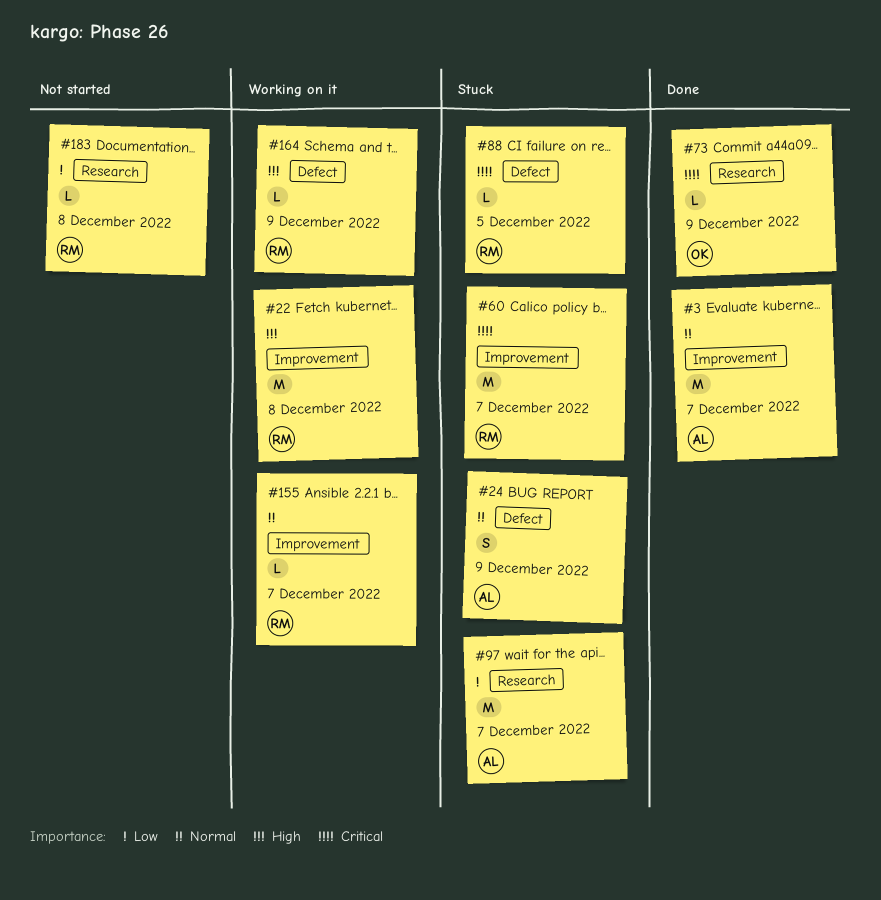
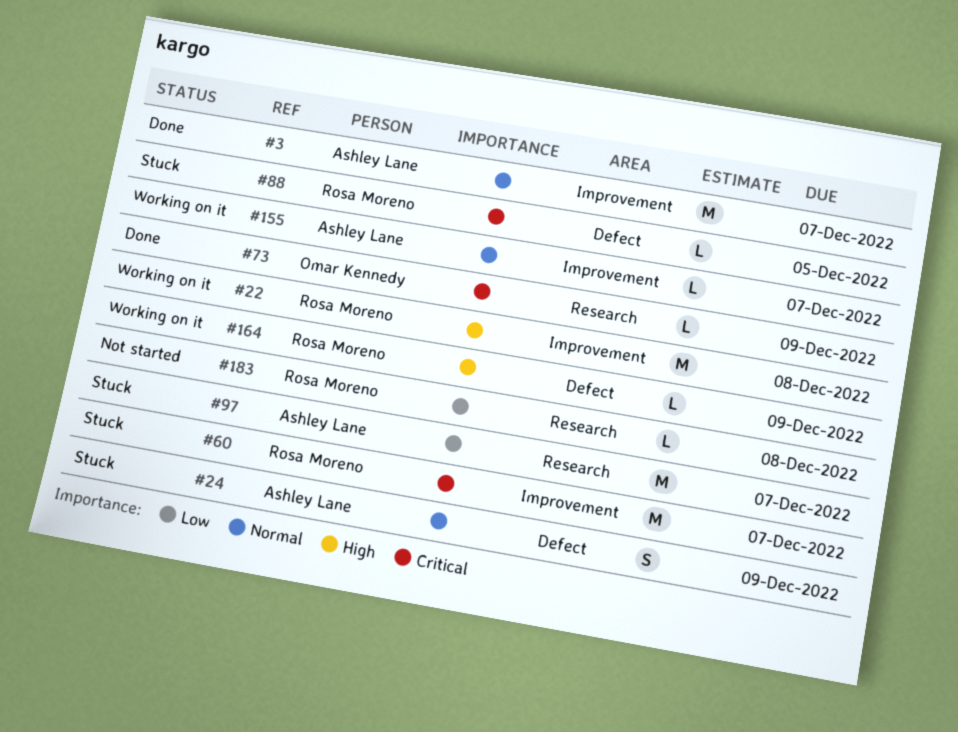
#155, owner: Rosa Moreno -> Ashley Lane

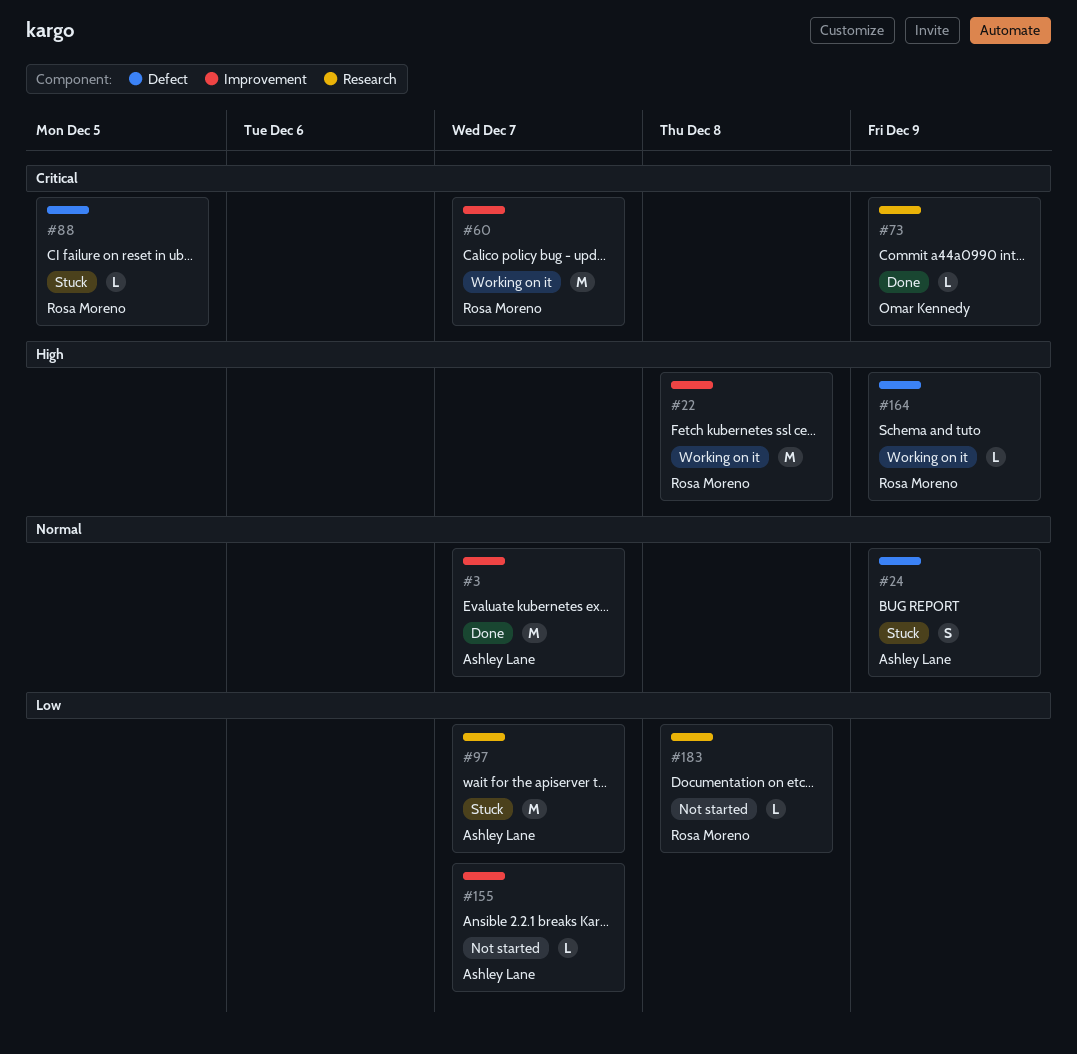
#60, status: Stuck -> Working on it
#155, status: Working on it -> Not started
#155, priority: Normal -> Low

